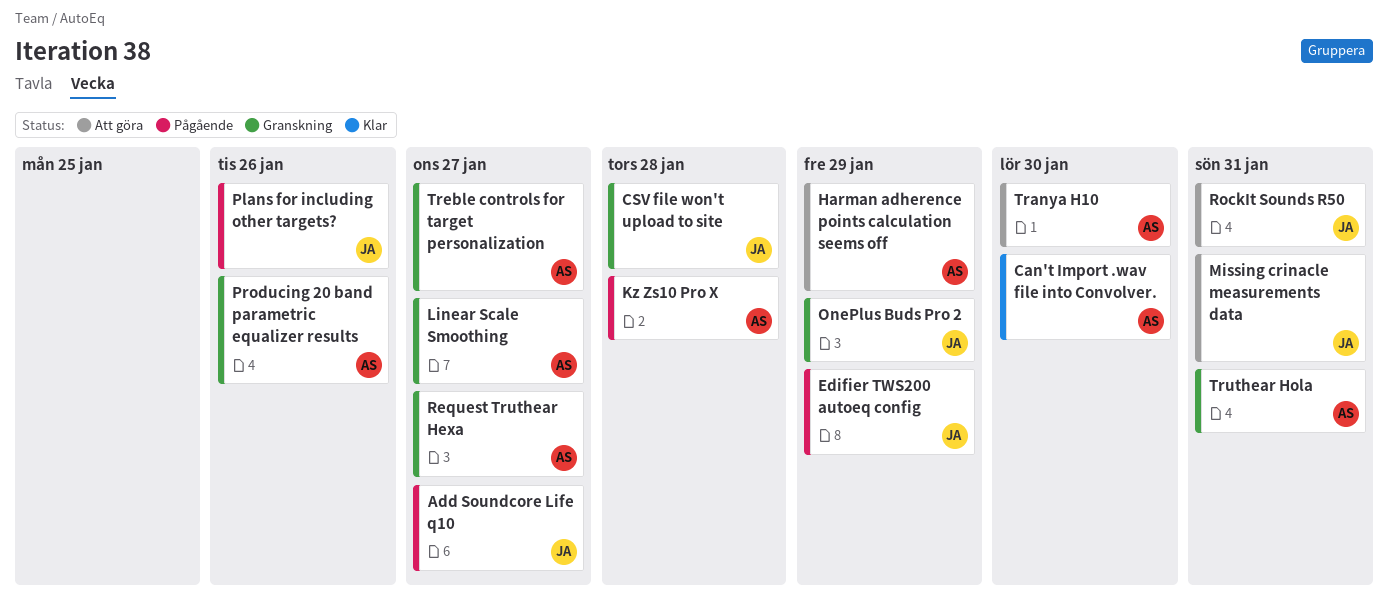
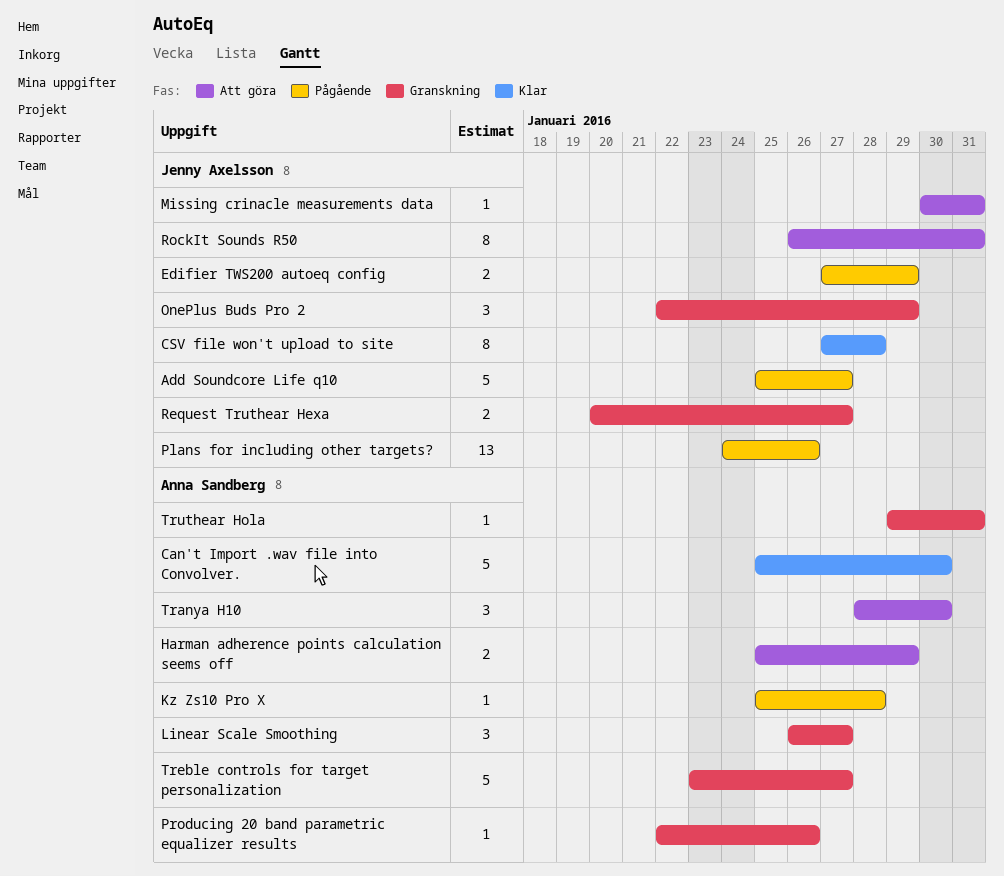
CSV file won't upload to site, status: Granskning -> Klar
Request Truthear Hexa, owner: Anna Sandberg -> Jenny Axelsson

